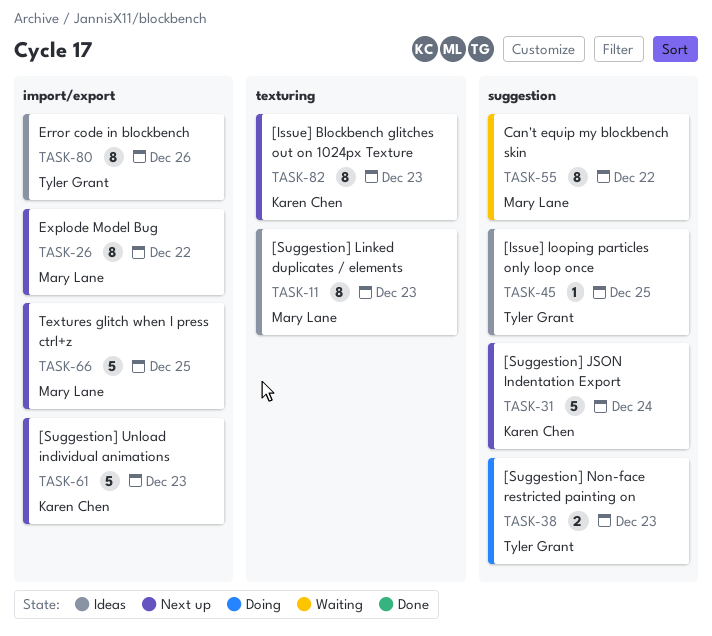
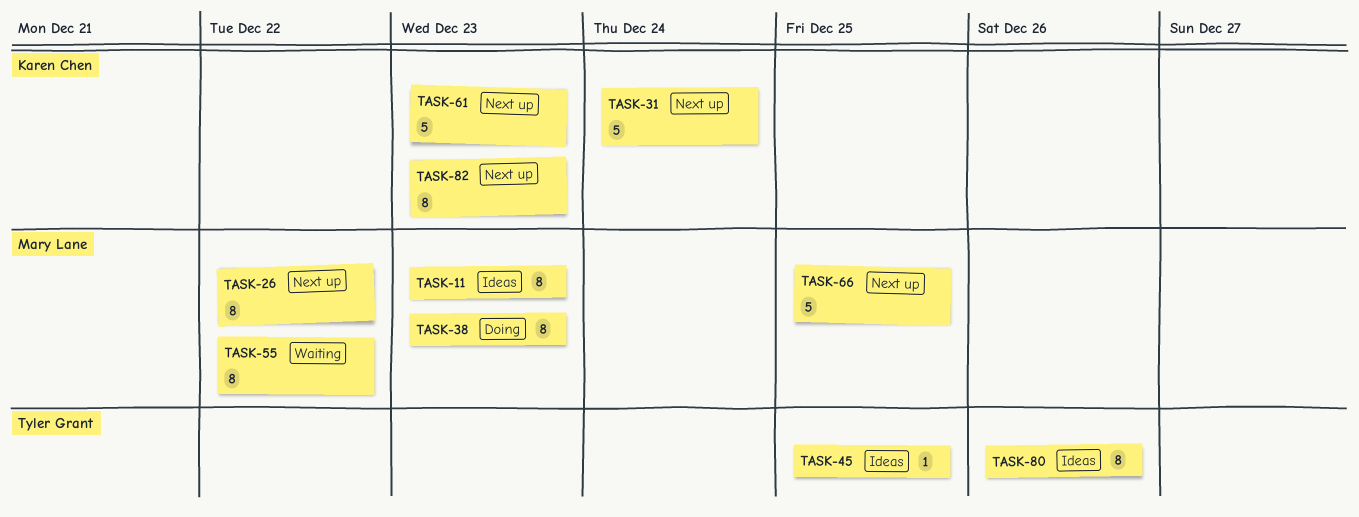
TASK-38, owner: Tyler Grant -> Mary Lane
TASK-38, estimate: 2 -> 8

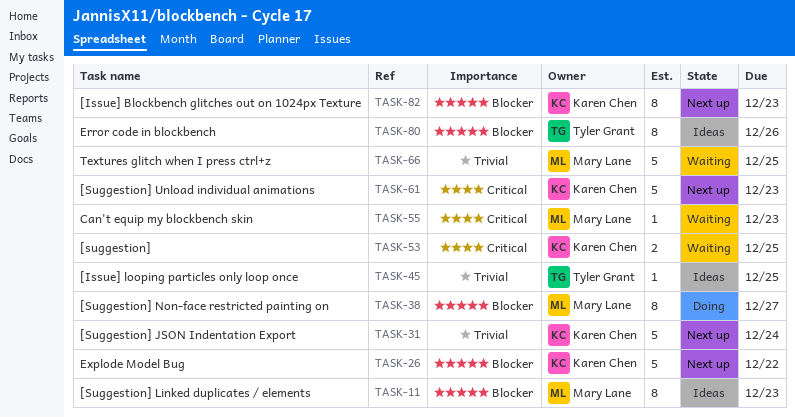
TASK-26, owner: Mary Lane -> Karen Chen
TASK-26, estimate: 8 -> 5
TASK-38, due: Dec 23 -> Dec 27
TASK-53: none -> present
TASK-55, estimate: 8 -> 1
TASK-55, due: Dec 22 -> Dec 23
TASK-66, status: Next up -> Waiting

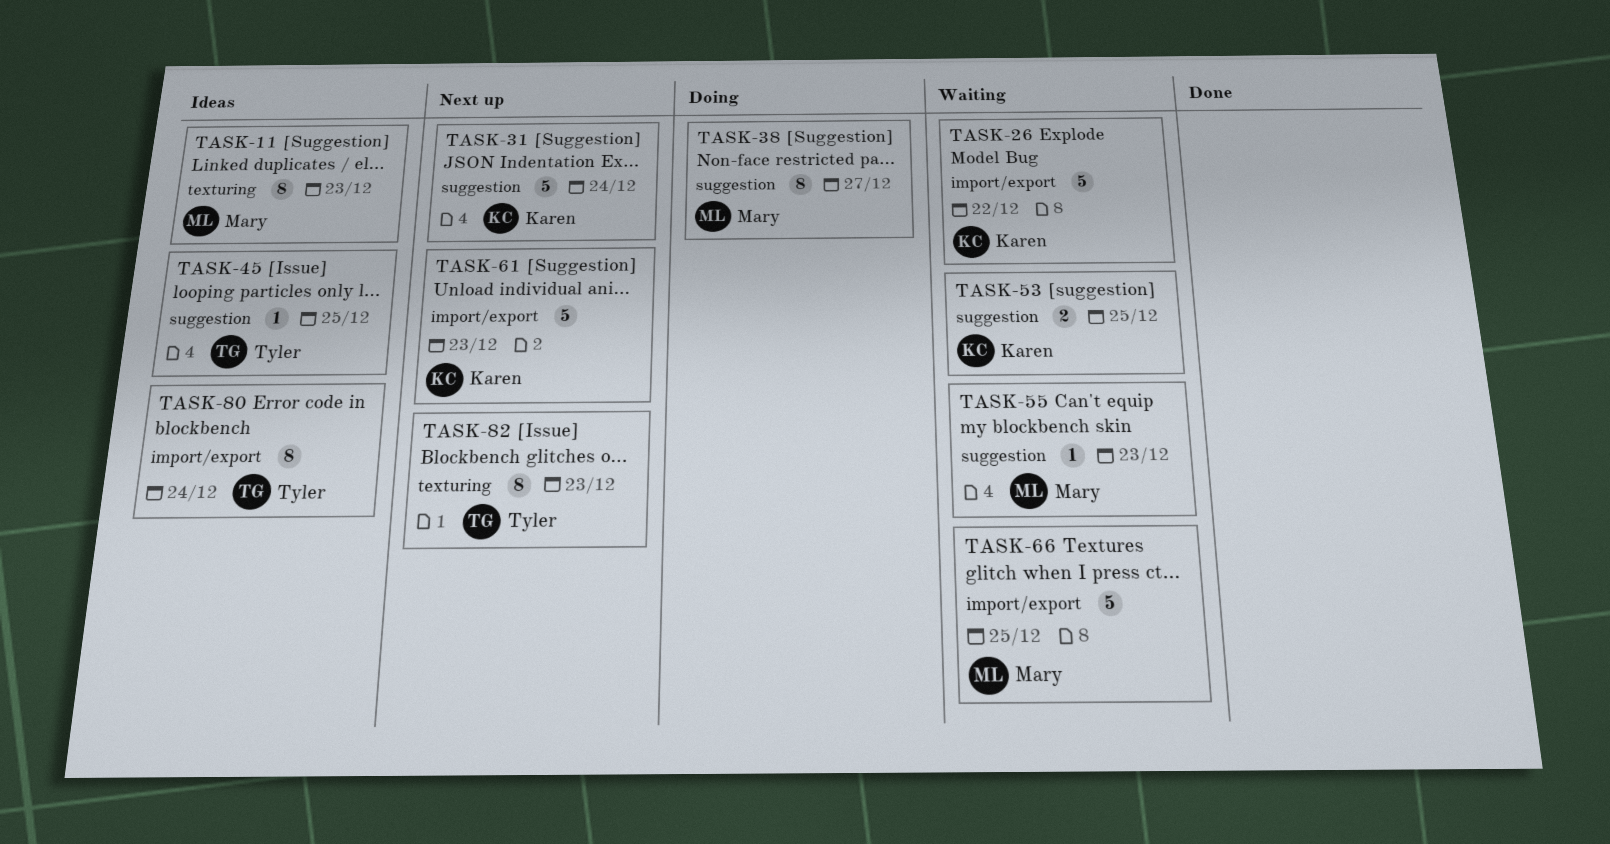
TASK-26, status: Next up -> Waiting
TASK-80, due: Dec 26 -> Dec 24
TASK-82, owner: Karen Chen -> Tyler Grant

